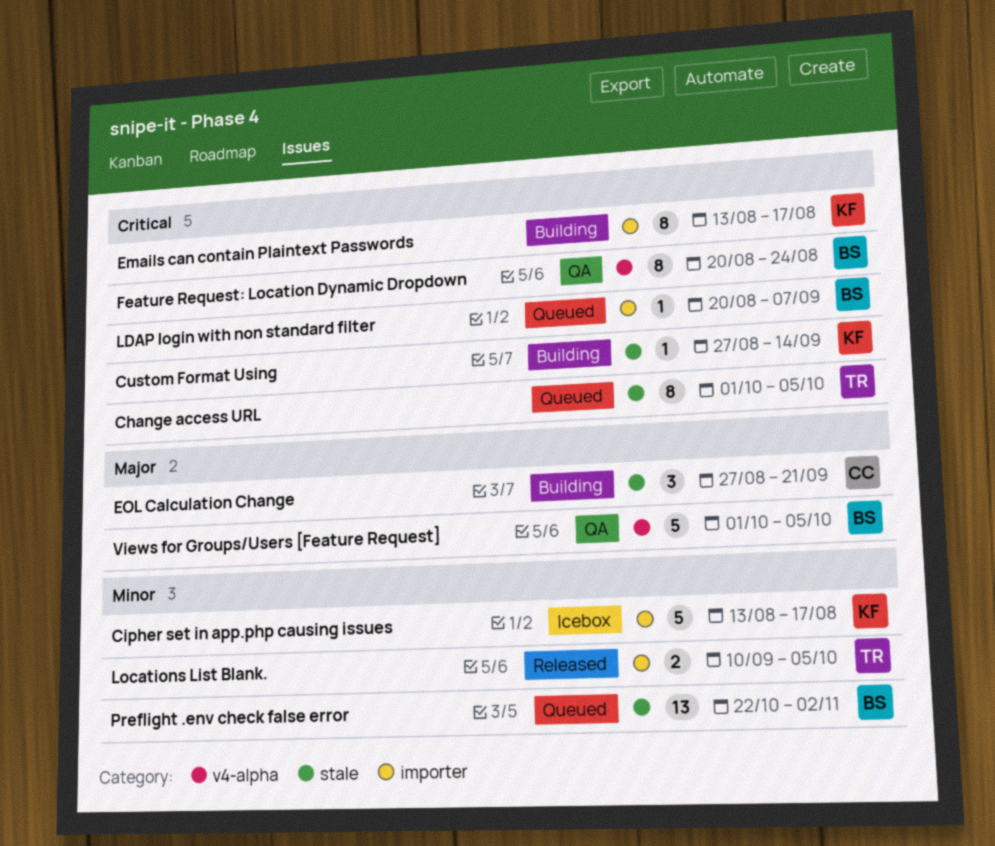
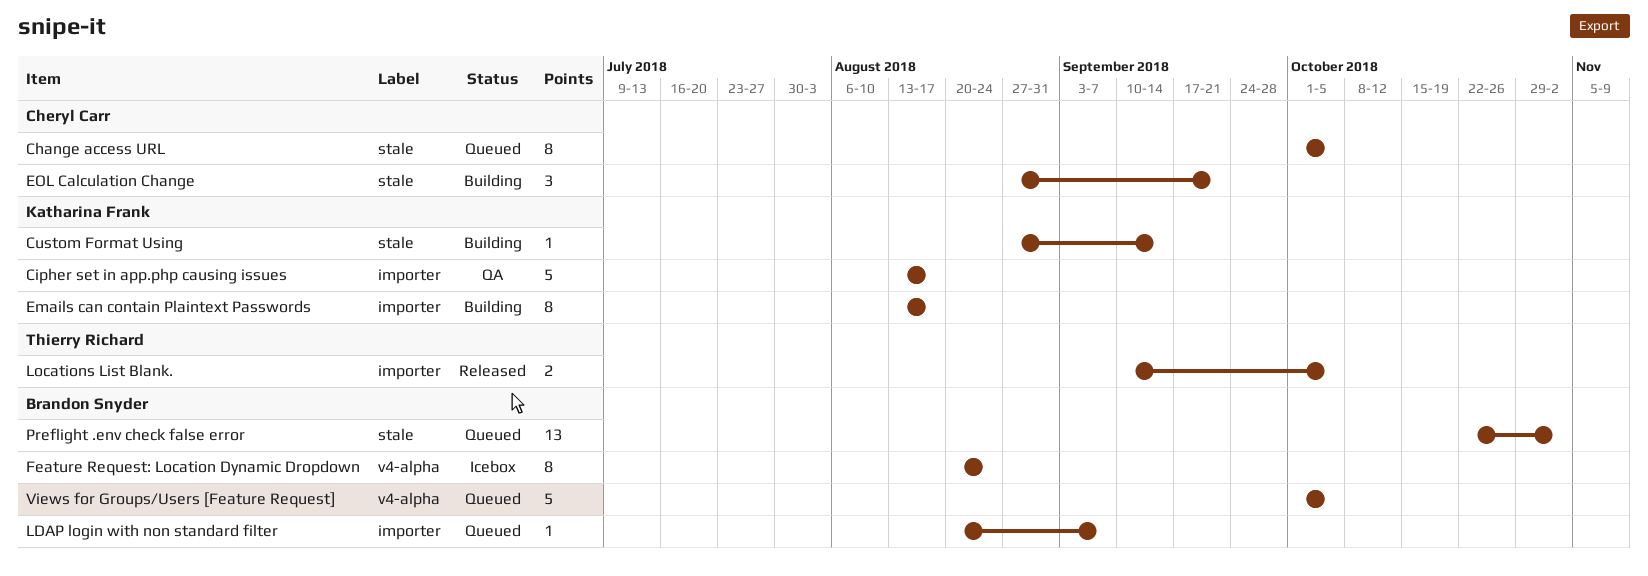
Change access URL, owner: Thierry Richard -> Cheryl Carr
Cipher set in app.php causing issues, status: Icebox -> QA
Feature Request: Location Dynamic Dropdown, status: QA -> Icebox
Views for Groups/Users [Feature Request], status: QA -> Queued

